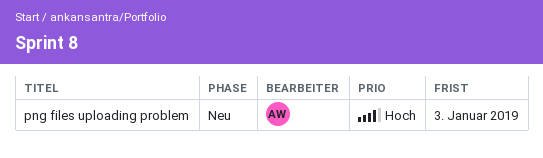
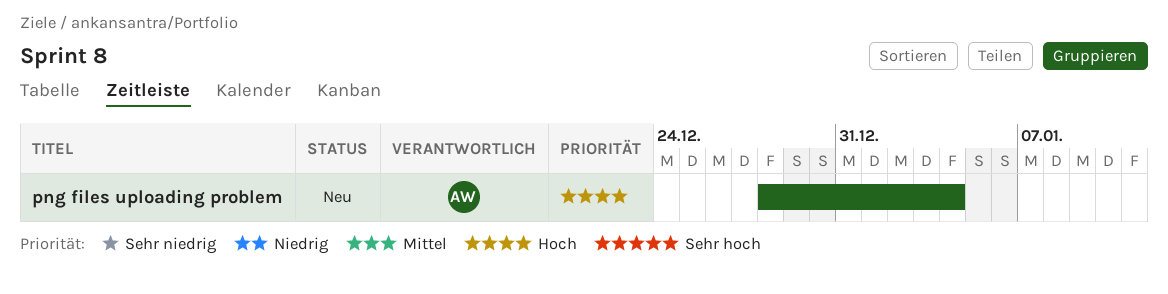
png files uploading problem, due: Jan 3 -> Jan 4

